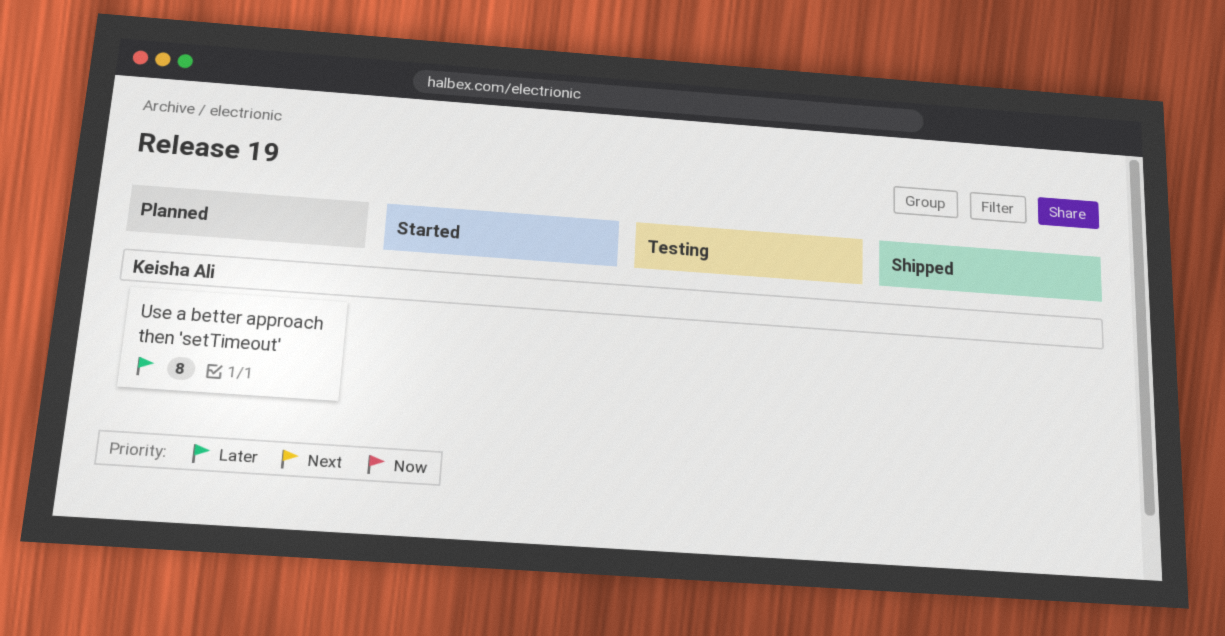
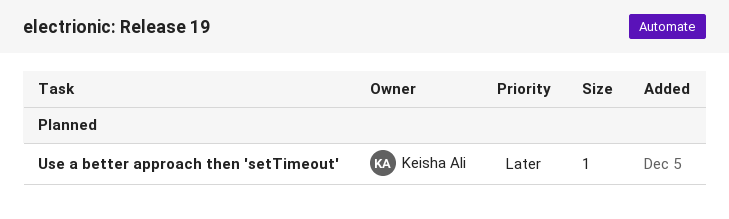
Use a better approach then 'setTimeout', estimate: 8 -> 1

